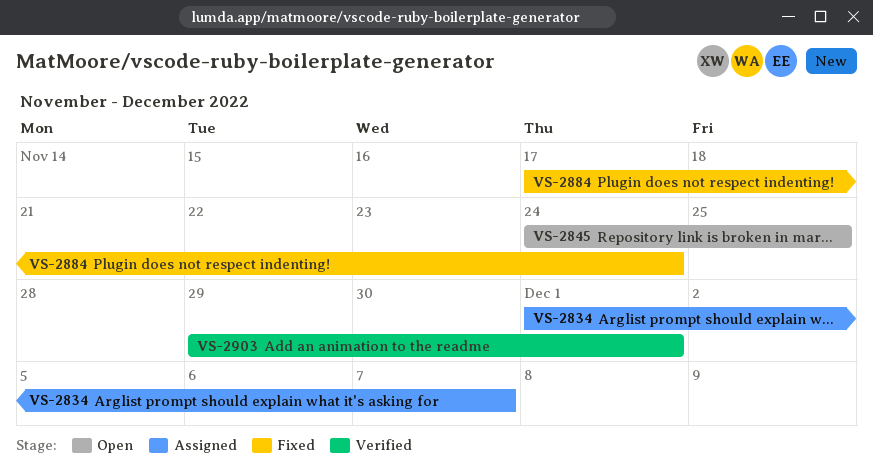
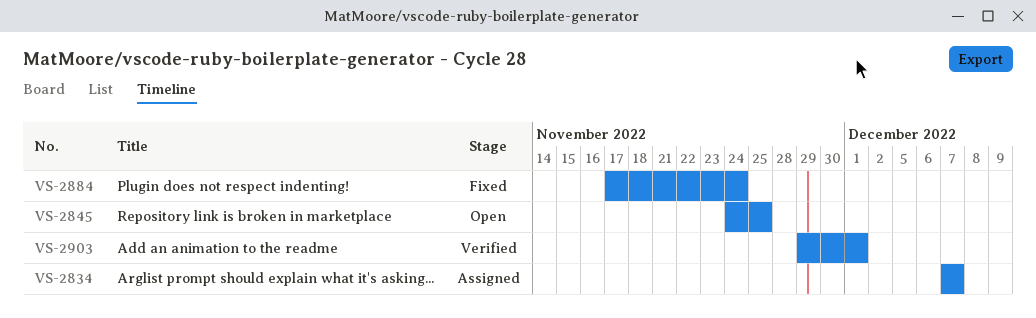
VS-2834, start: Dec 1 -> Dec 7

